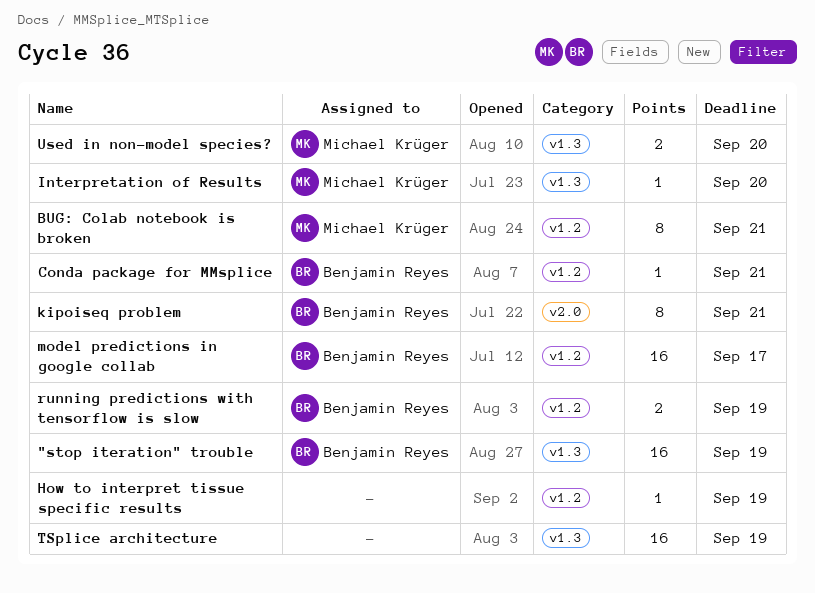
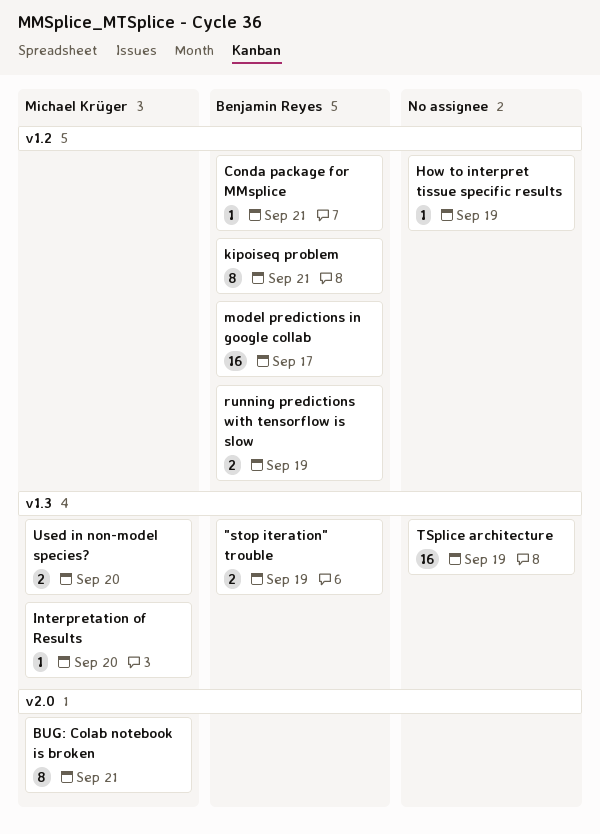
"stop iteration" trouble, estimate: 16 -> 2
BUG: Colab notebook is broken, label: v1.2 -> v2.0
kipoiseq problem, label: v2.0 -> v1.2

